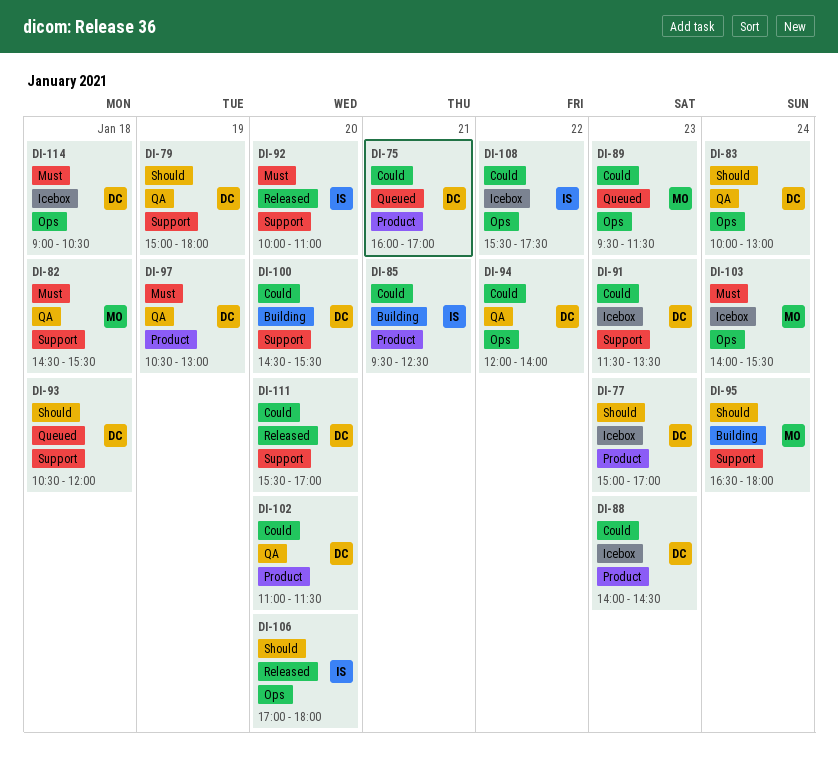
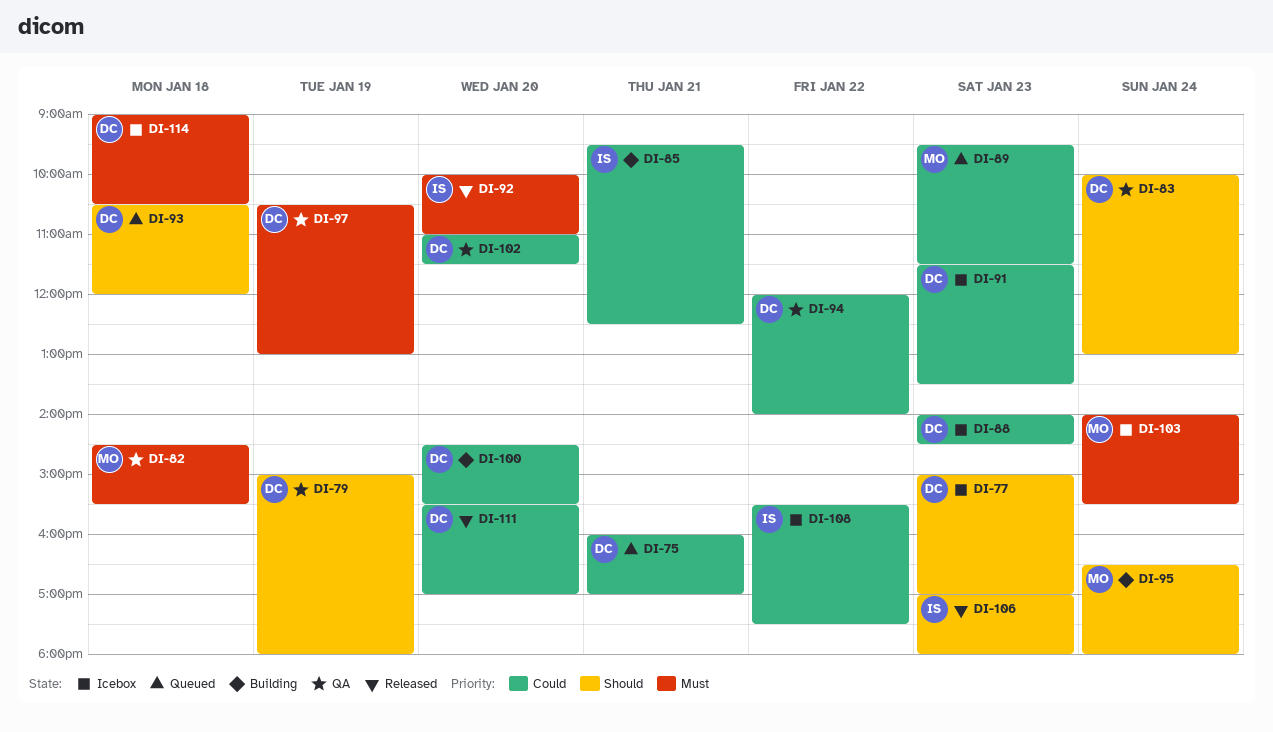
DI-106, day: Jan 20 -> Jan 23

